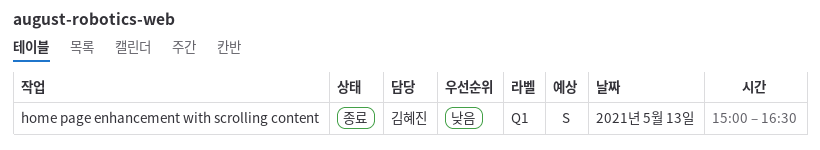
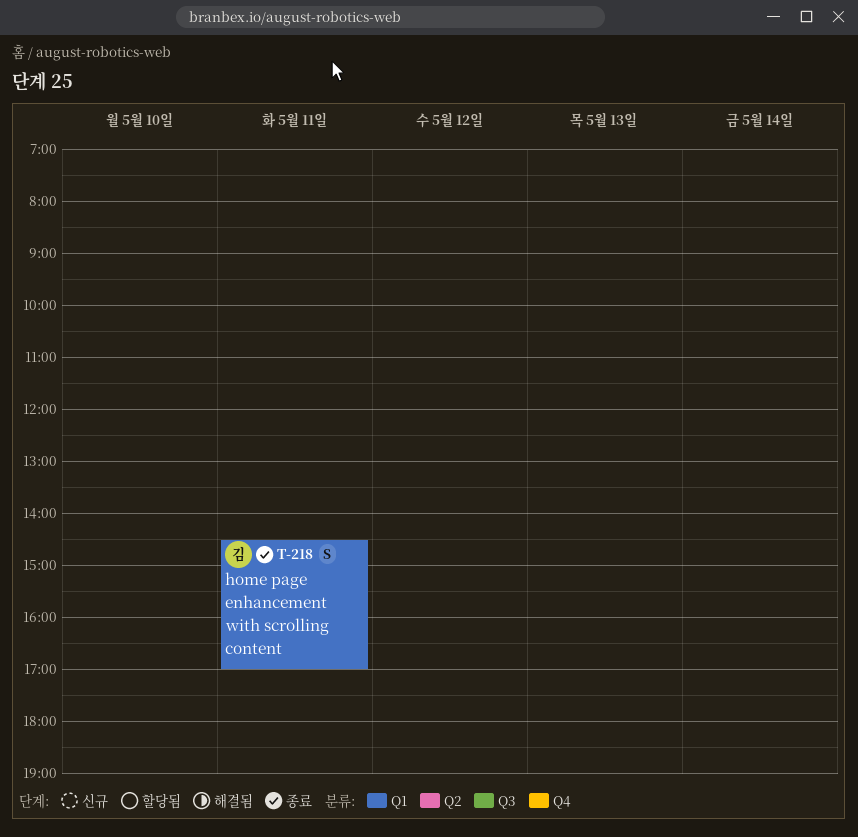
home page enhancement with scrolling content, day: May 13 -> May 11
home page enhancement with scrolling content, begins: 15:00 -> 14:30
home page enhancement with scrolling content, ends: 16:30 -> 17:00

